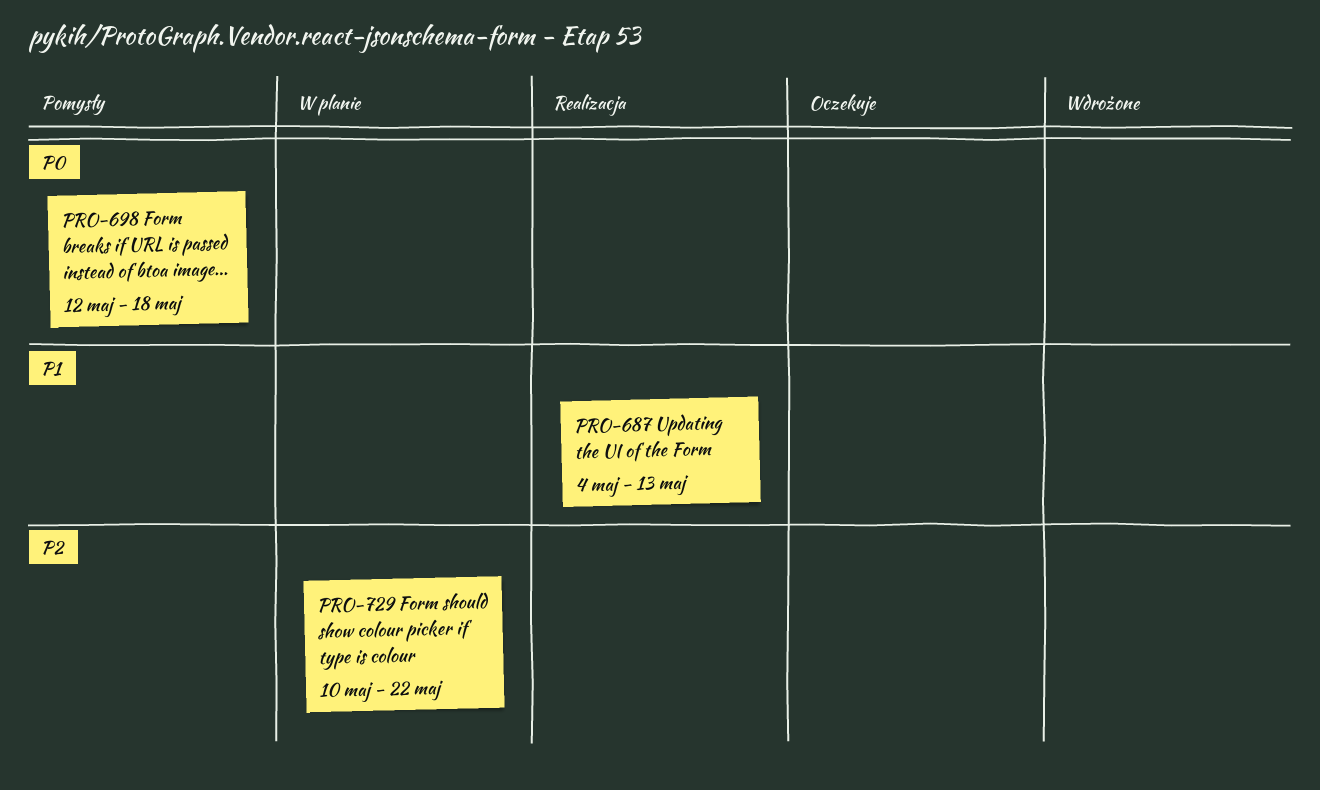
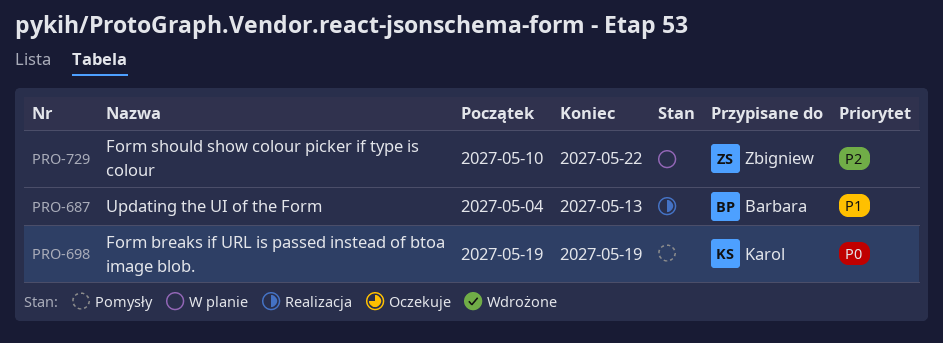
PRO-698, start: May 12 -> May 19
PRO-698, due: May 18 -> May 19

